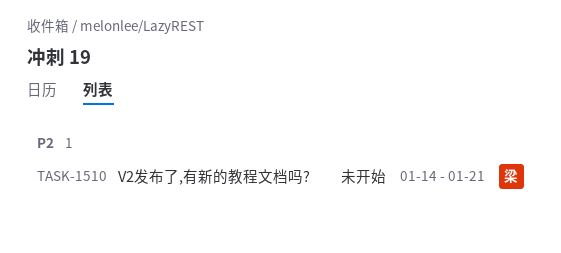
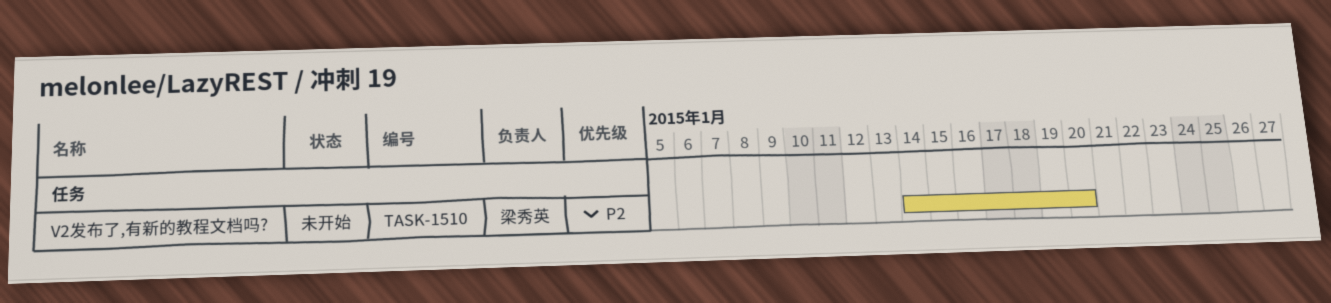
TASK-1510, due: Jan 21 -> Jan 20

